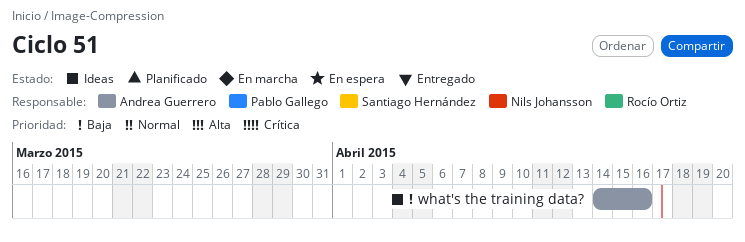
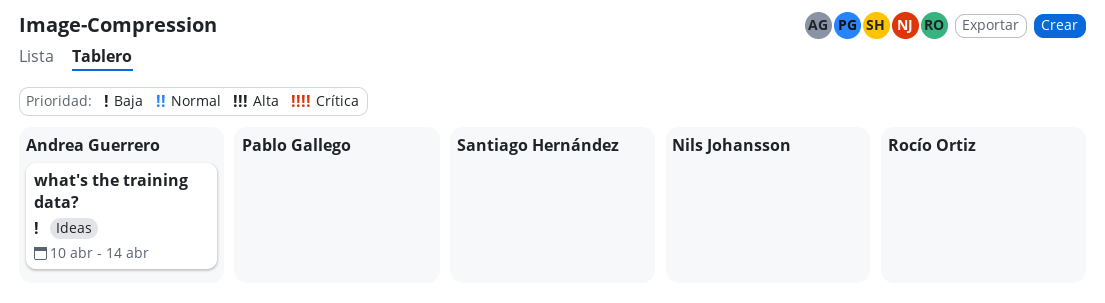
what's the training data?, start: Apr 14 -> Apr 10
what's the training data?, due: Apr 16 -> Apr 14

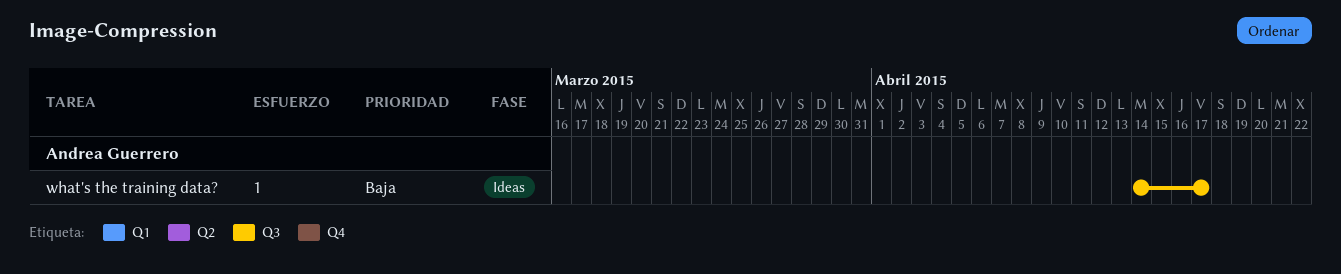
what's the training data?, start: Apr 10 -> Apr 14
what's the training data?, due: Apr 14 -> Apr 17

